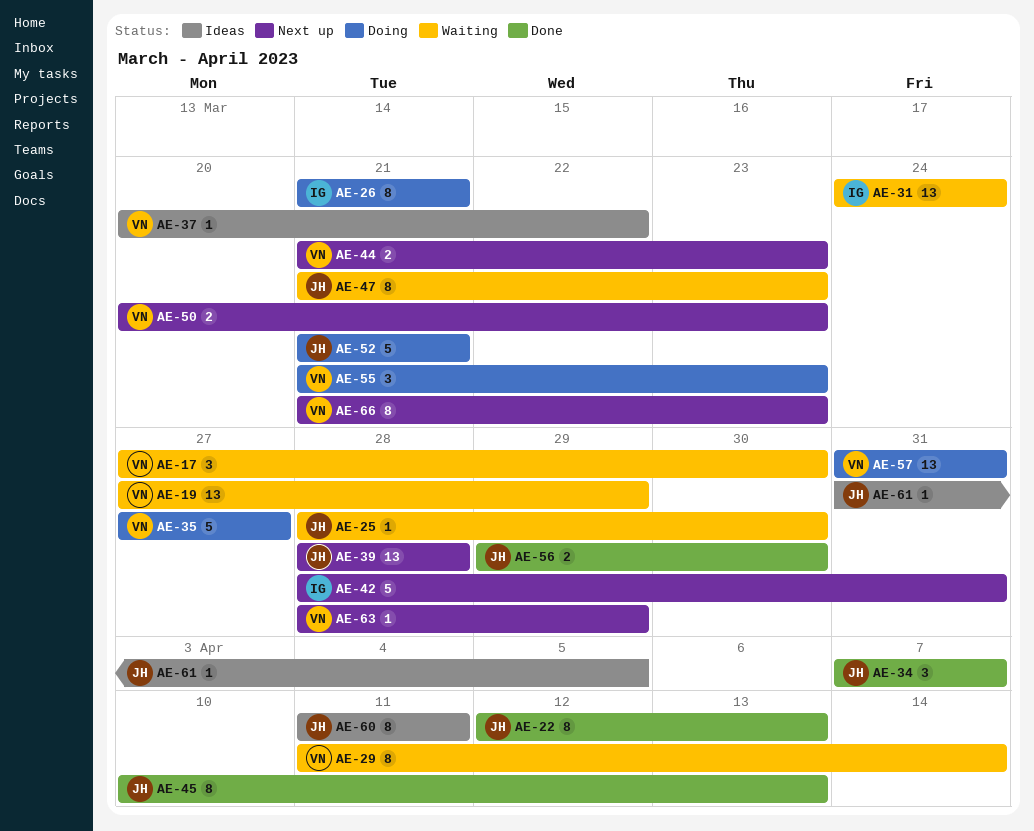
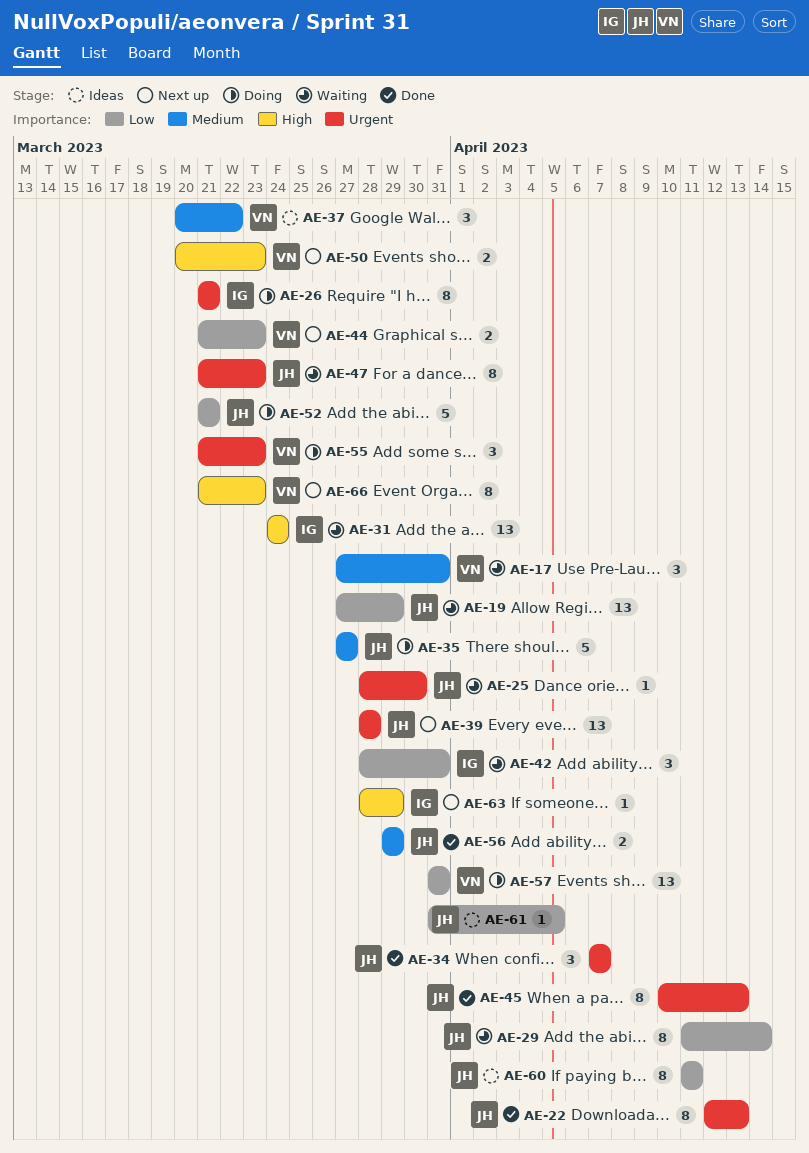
AE-17, due: Mar 30 -> Mar 31
AE-19, owner: VN -> JH
AE-29, owner: VN -> JH
AE-35, owner: VN -> JH
AE-37, estimate: 1 -> 3
AE-42, status: Next up -> Waiting
AE-42, estimate: 5 -> 3
AE-56, due: Mar 30 -> Mar 29
AE-63, owner: VN -> IG

